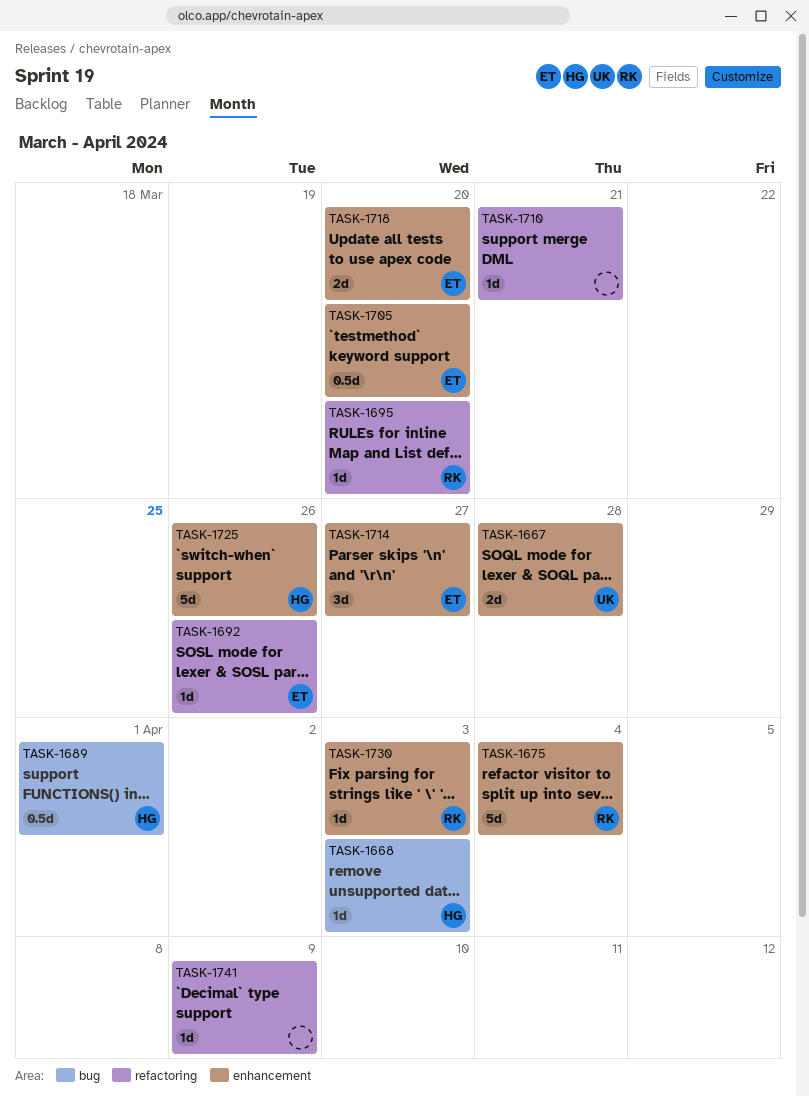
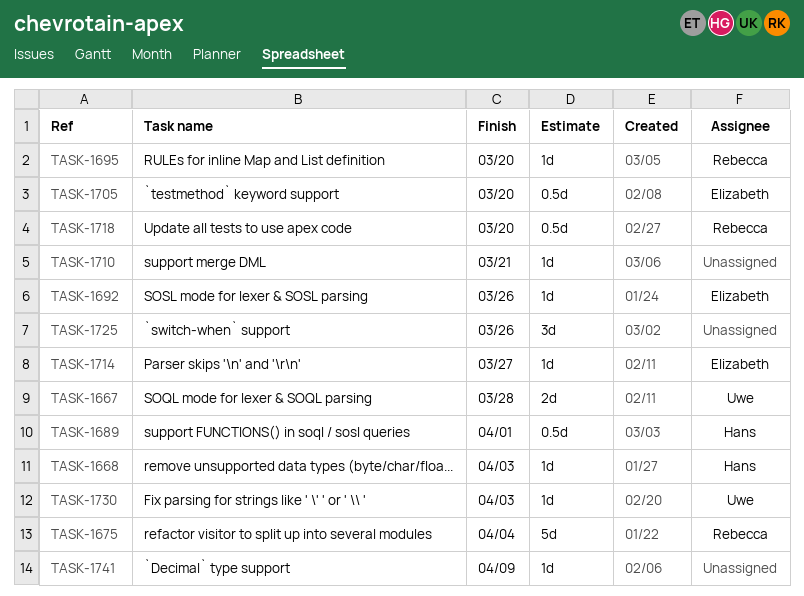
TASK-1714, estimate: 3d -> 1d
TASK-1718, owner: Elizabeth -> Rebecca
TASK-1718, estimate: 2d -> 0.5d
TASK-1725, owner: Hans -> none
TASK-1725, estimate: 5d -> 3d
TASK-1730, owner: Rebecca -> Uwe

